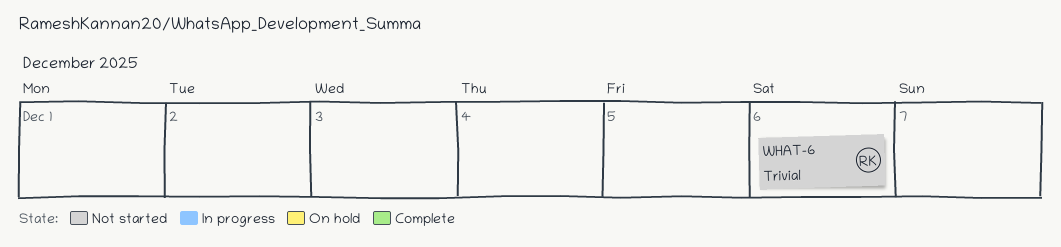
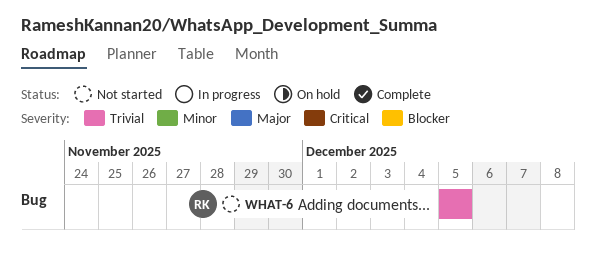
WHAT-6, due: Dec 6 -> Dec 5

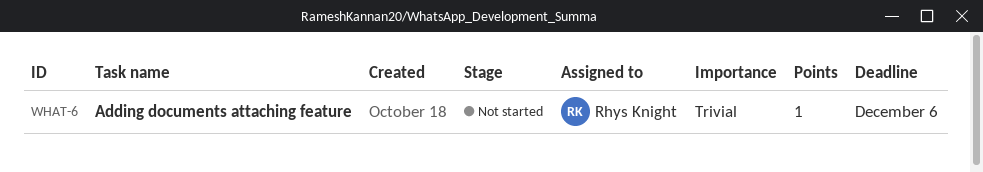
WHAT-6, due: Dec 5 -> Dec 6

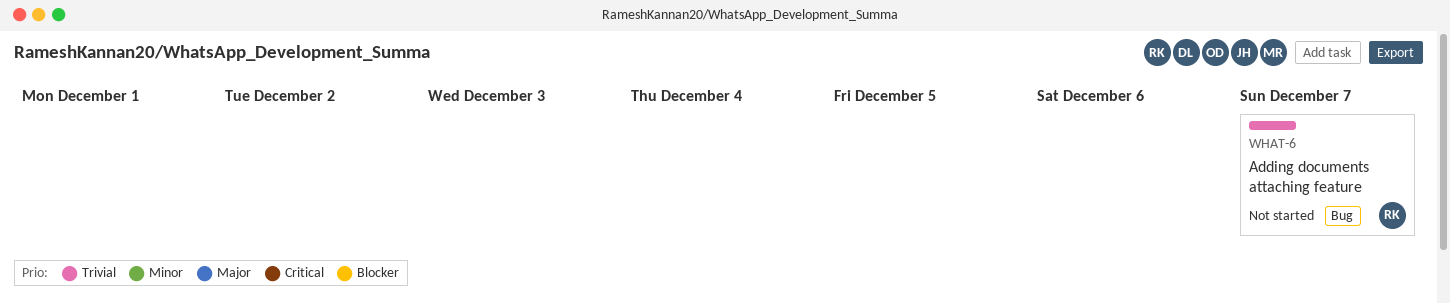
WHAT-6, due: Dec 6 -> Dec 7

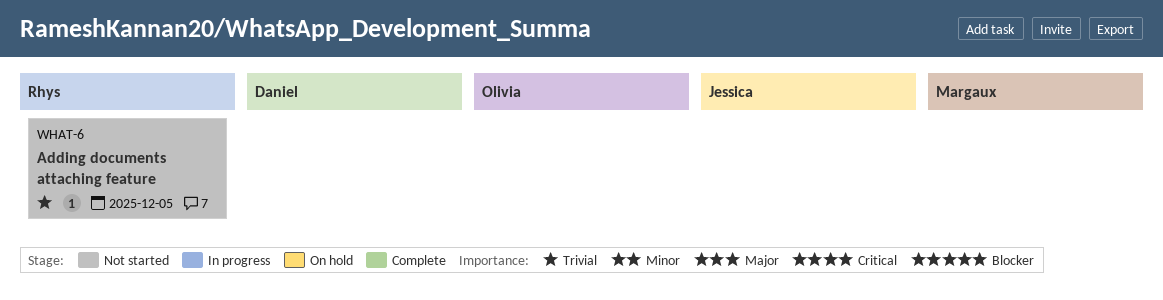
WHAT-6, due: Dec 7 -> Dec 5

